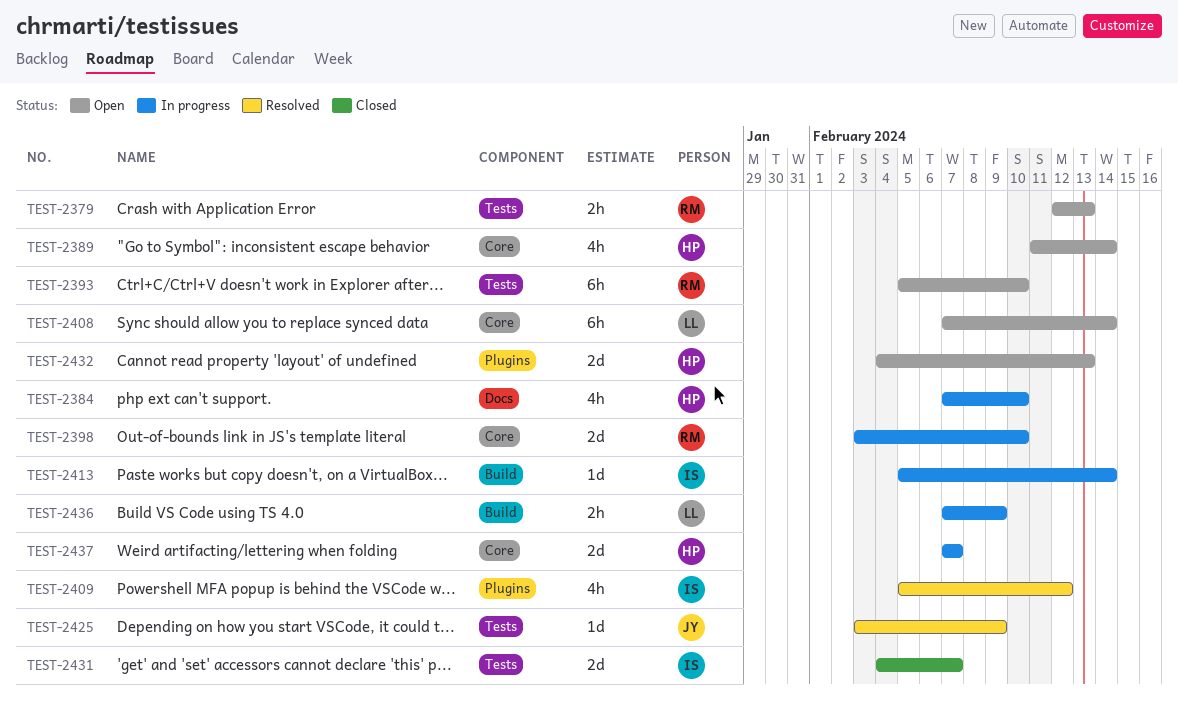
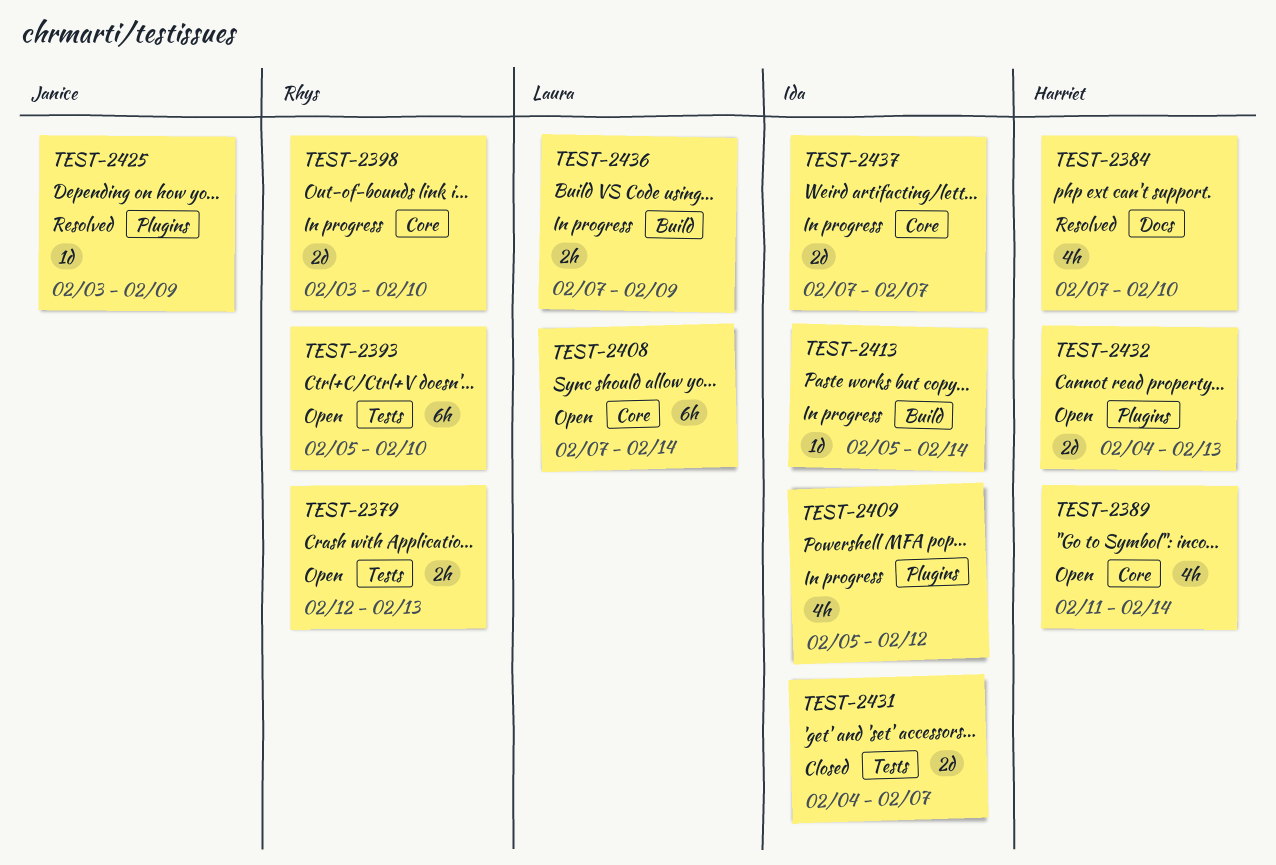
TEST-2384, status: In progress -> Resolved
TEST-2409, status: Resolved -> In progress
TEST-2425, label: Tests -> Plugins
TEST-2437, owner: Harriet -> Ida

